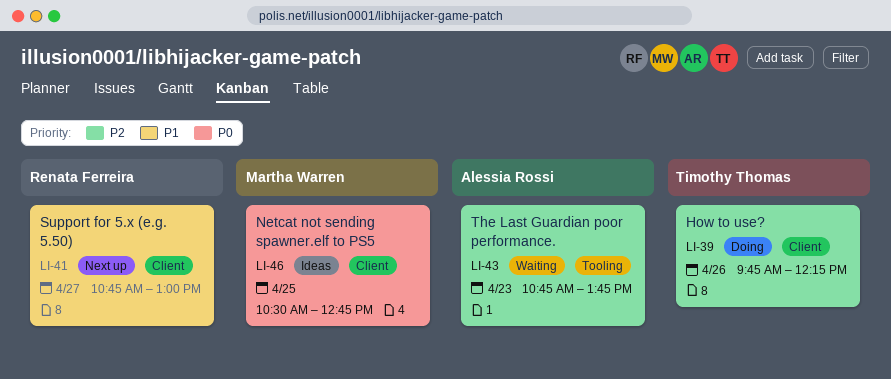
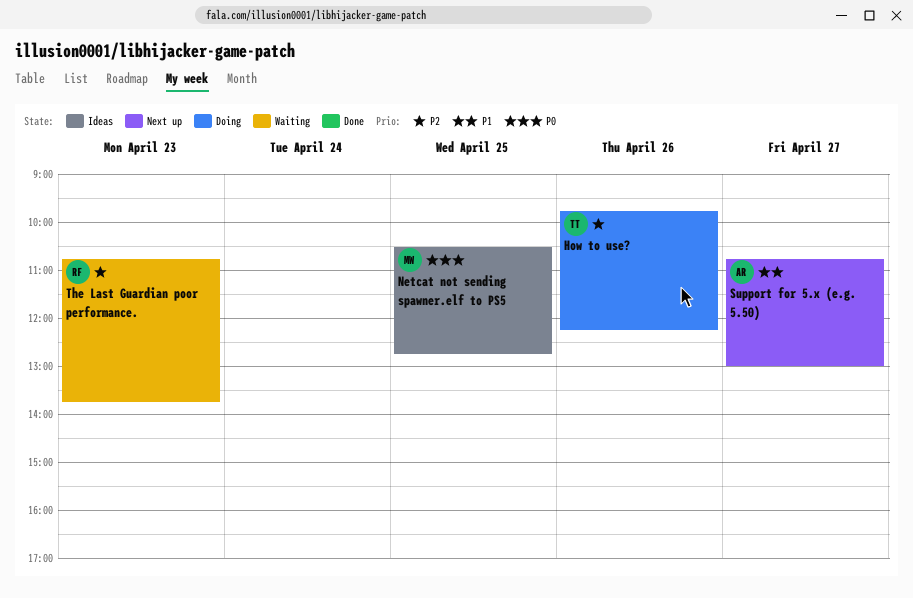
Support for 5.x (e.g. 5.50), owner: Renata Ferreira -> Alessia Rossi
The Last Guardian poor performance., owner: Alessia Rossi -> Renata Ferreira

